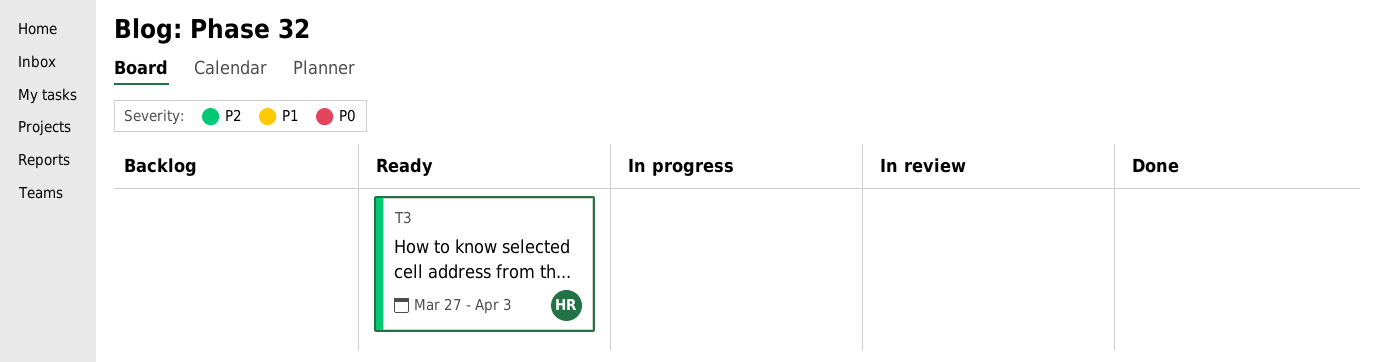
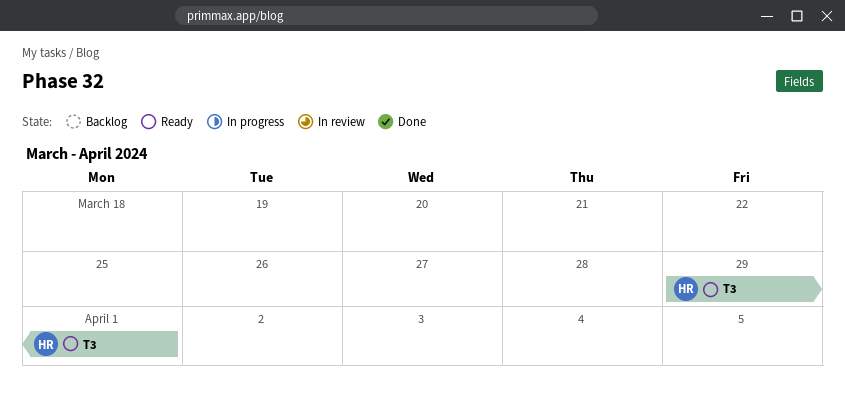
T3, start: Mar 27 -> Mar 29
T3, due: Apr 3 -> Apr 1

